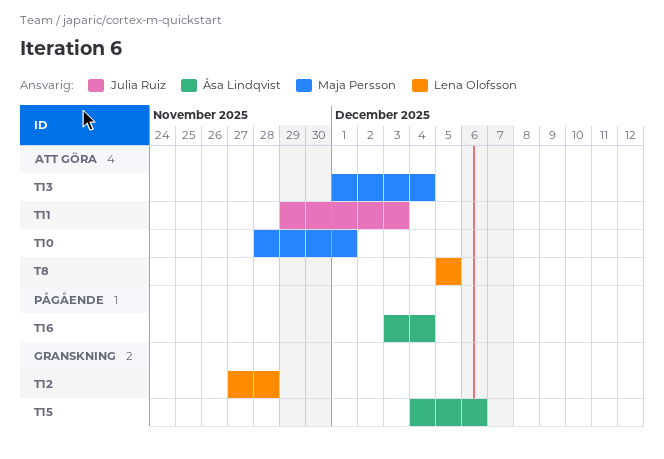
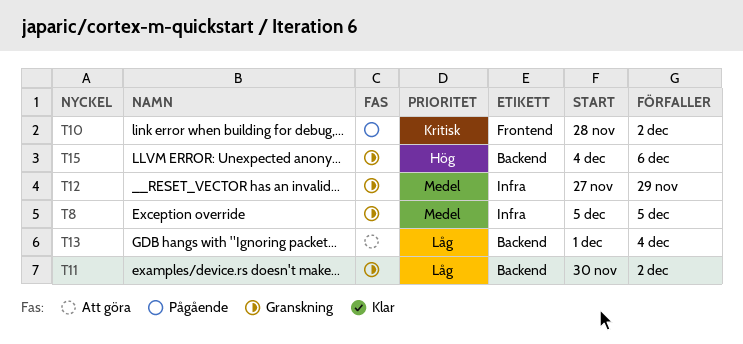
T8, status: Att göra -> Granskning
T10, status: Att göra -> Pågående
T10, due: Dec 1 -> Dec 2
T11, status: Att göra -> Granskning
T11, start: Nov 29 -> Nov 30
T11, due: Dec 3 -> Dec 2
T12, due: Nov 28 -> Nov 29
T16: present -> none

